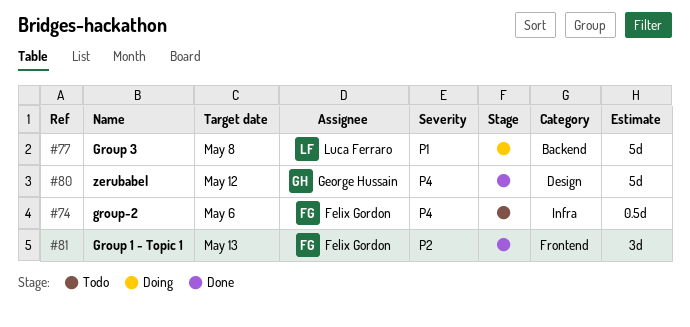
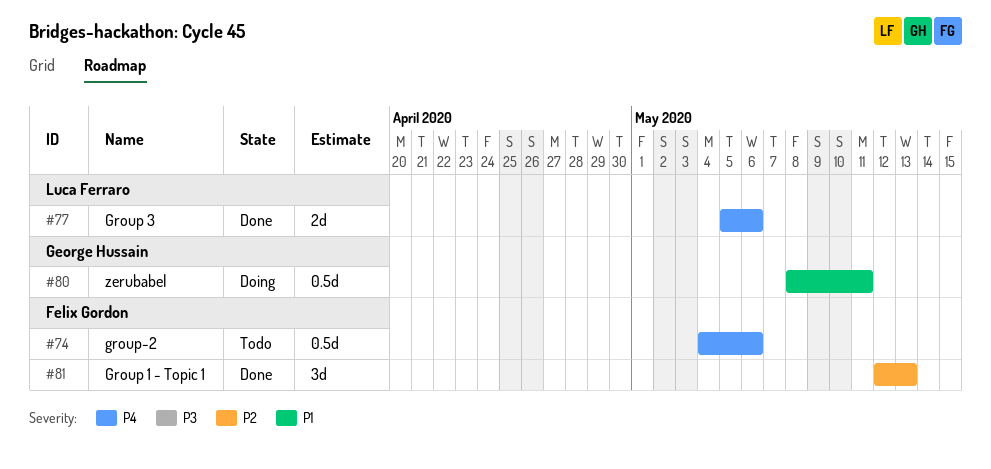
#77, status: Doing -> Done
#77, priority: P1 -> P4
#77, estimate: 5d -> 2d
#77, due: May 8 -> May 6
#80, status: Done -> Doing
#80, priority: P4 -> P1
#80, estimate: 5d -> 0.5d
#80, due: May 12 -> May 11

